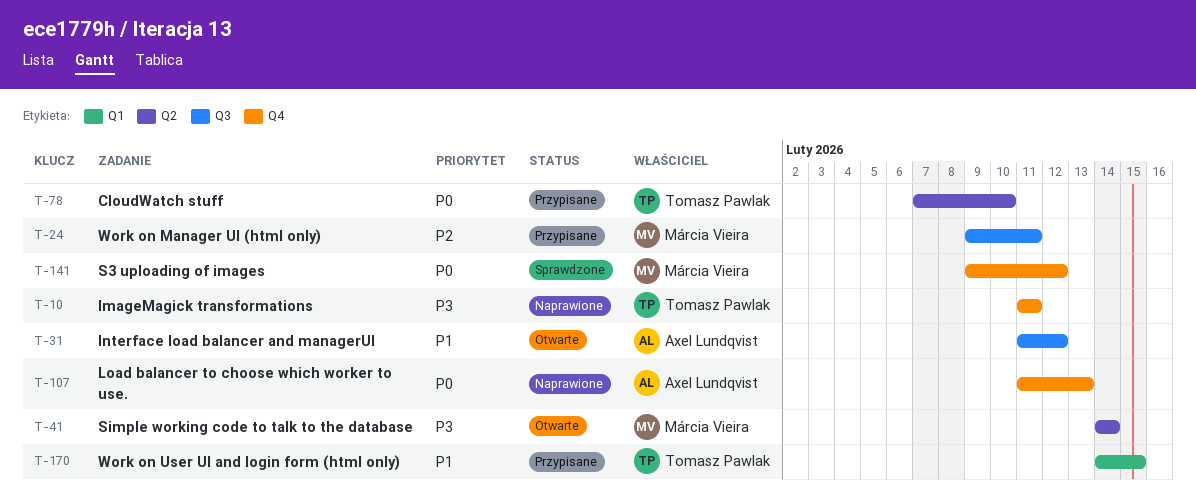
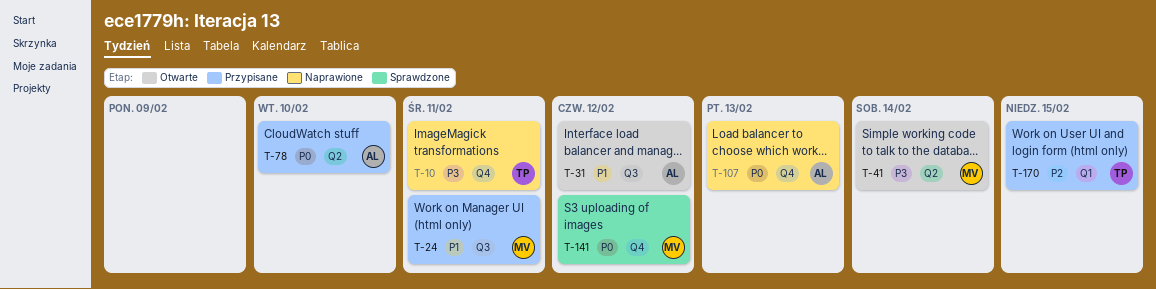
T-24, priority: P2 -> P1
T-78, owner: Tomasz Pawlak -> Axel Lundqvist
T-170, priority: P1 -> P2

